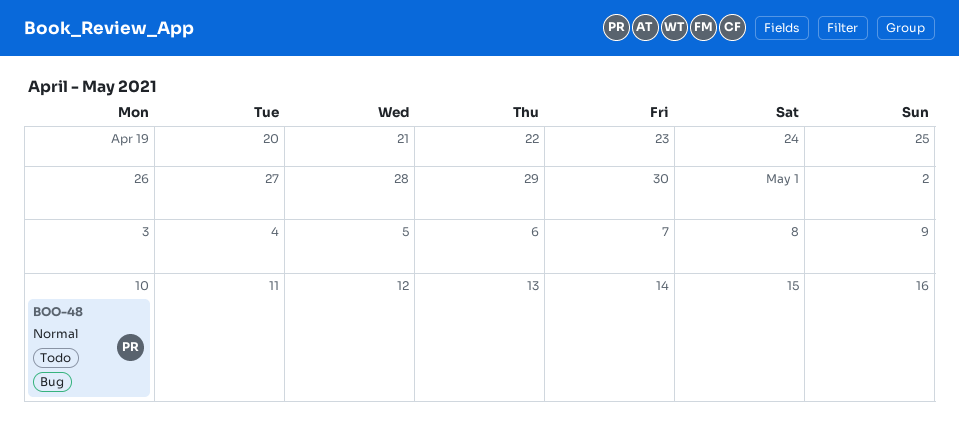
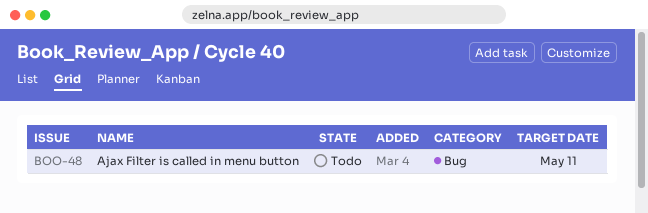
BOO-48, due: May 10 -> May 11

